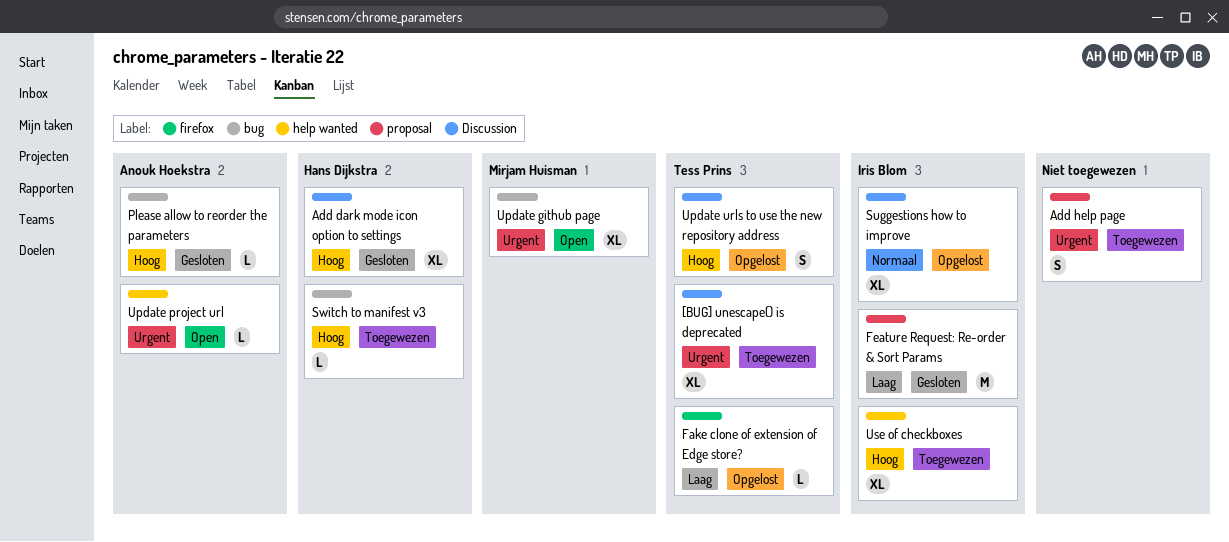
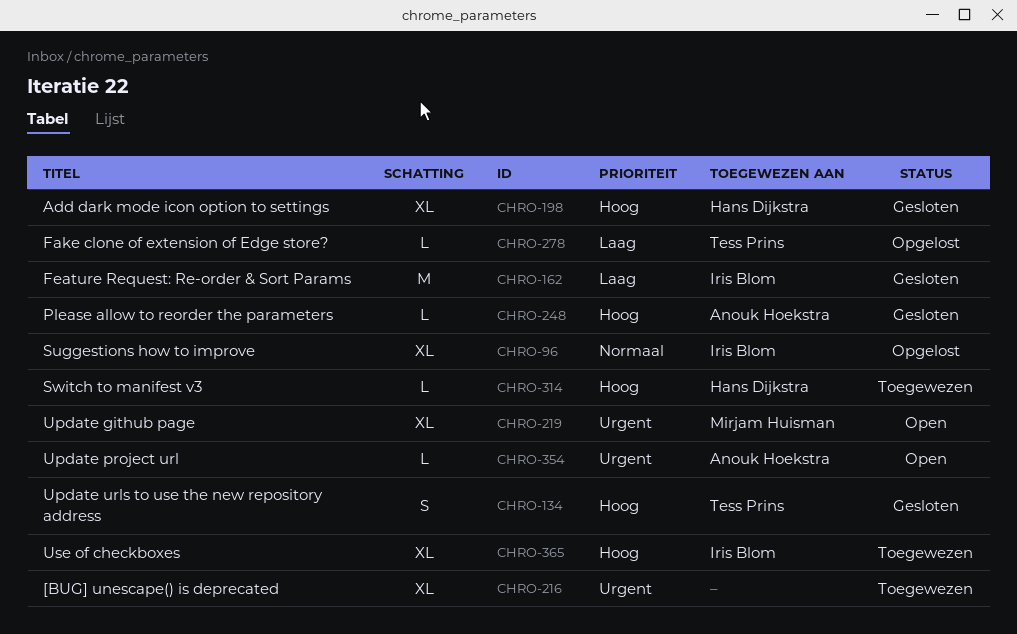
[BUG] unescape() is deprecated, owner: Tess Prins -> none
Add help page: present -> none
Update urls to use the new repository address, status: Opgelost -> Gesloten

